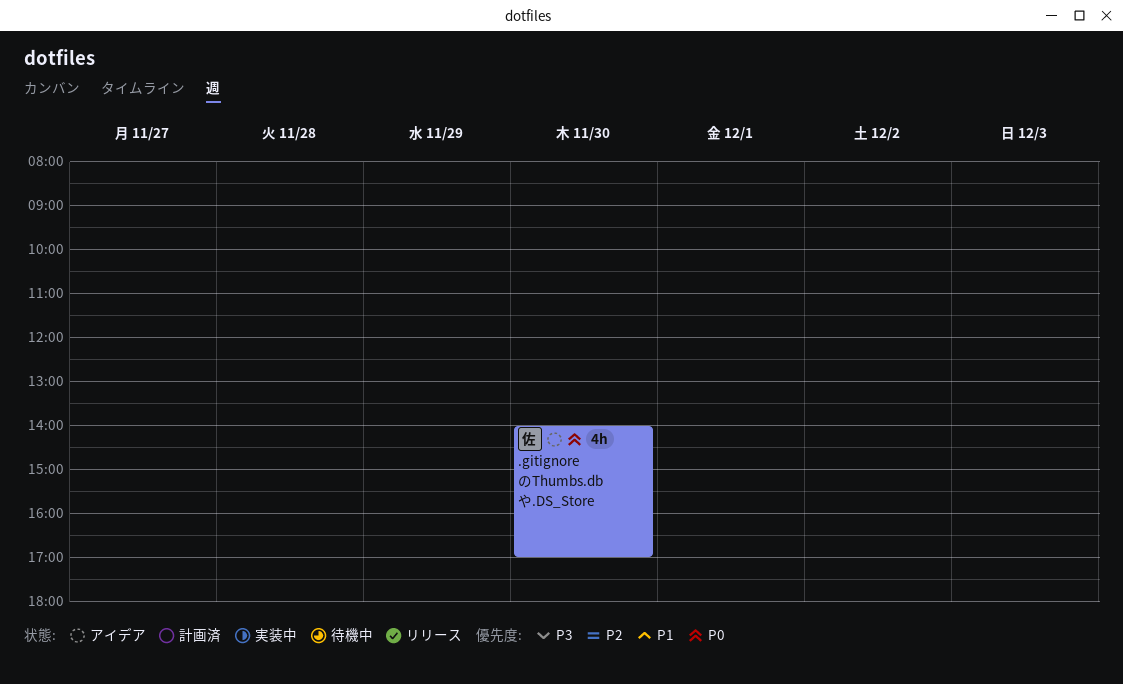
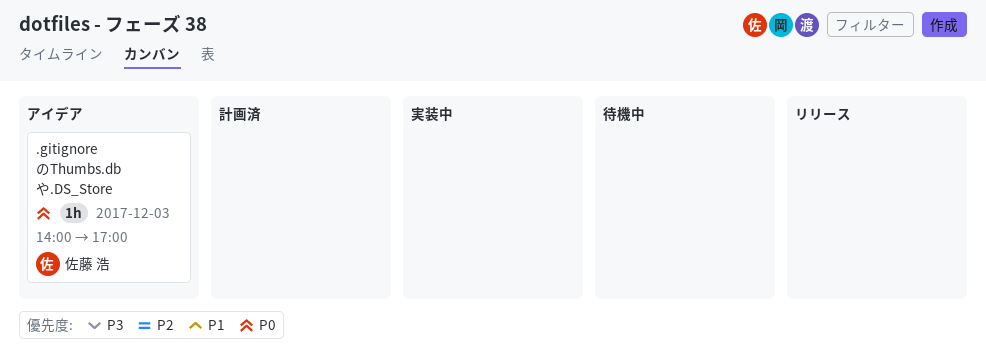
.gitignoreのThumbs.dbや.DS_Store, estimate: 4h -> 1h
.gitignoreのThumbs.dbや.DS_Store, day: Nov 30 -> Dec 3

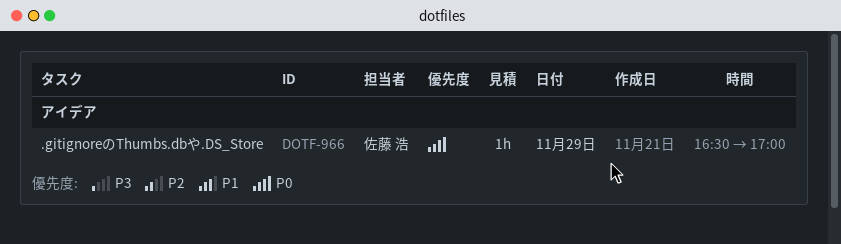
.gitignoreのThumbs.dbや.DS_Store, day: Dec 3 -> Nov 29
.gitignoreのThumbs.dbや.DS_Store, begins: 14:00 -> 16:30

